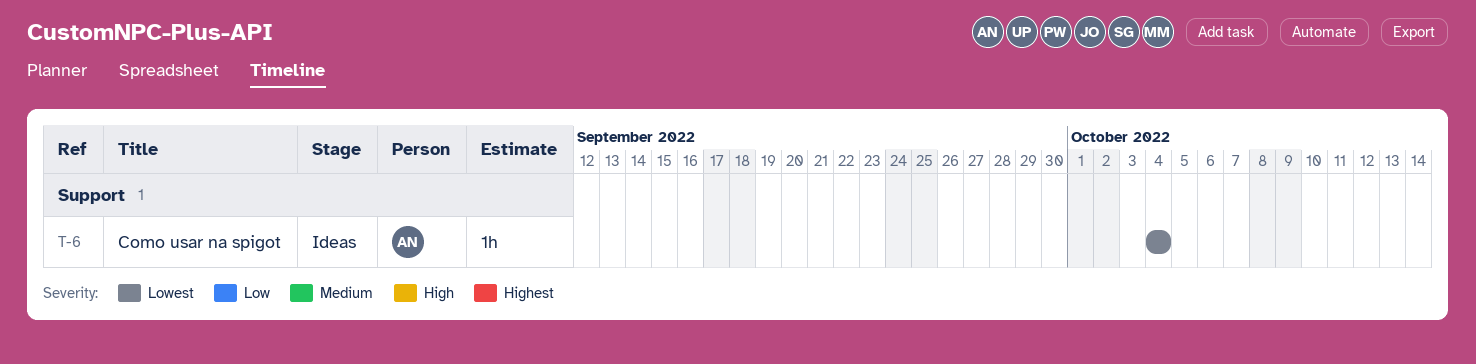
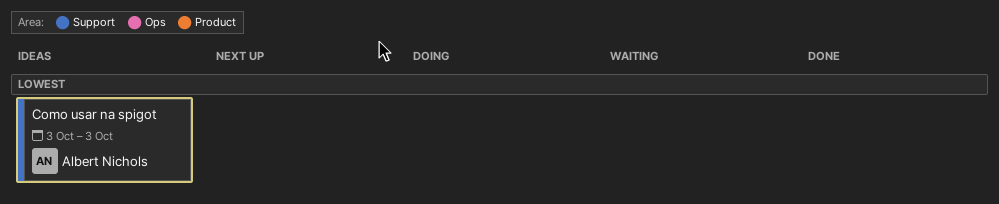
Como usar na spigot, start: Oct 4 -> Oct 3
Como usar na spigot, due: Oct 4 -> Oct 3

